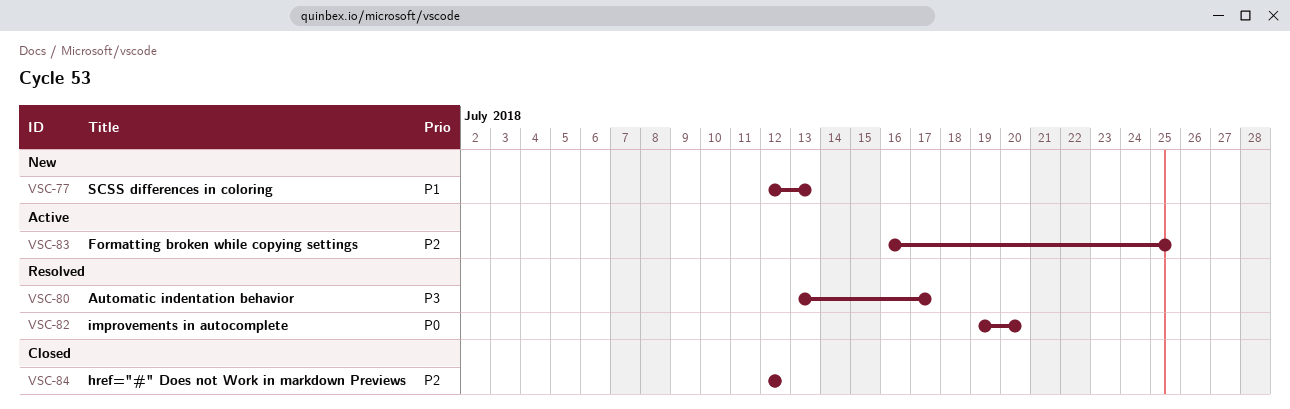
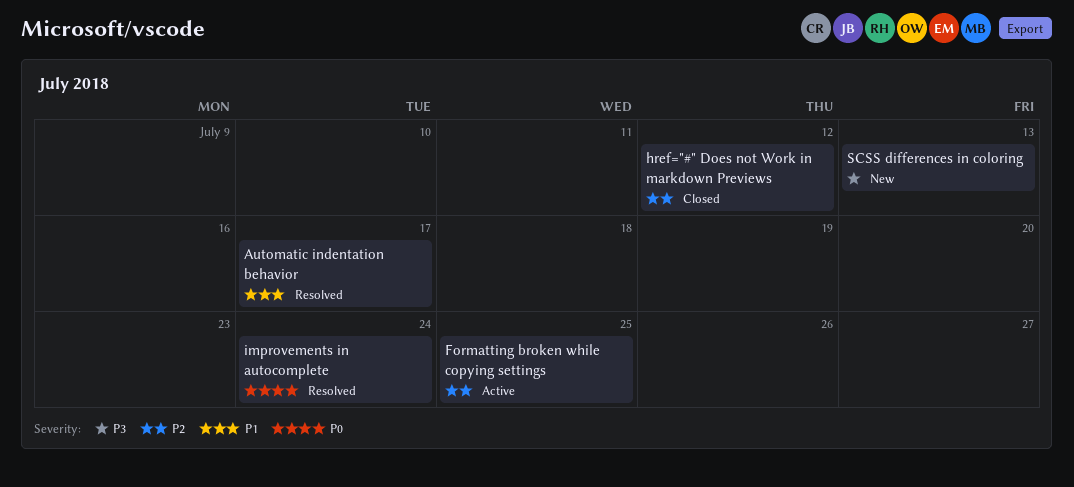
Automatic indentation behavior, priority: P3 -> P1
improvements in autocomplete, due: Jul 20 -> Jul 24
SCSS differences in coloring, priority: P1 -> P3

